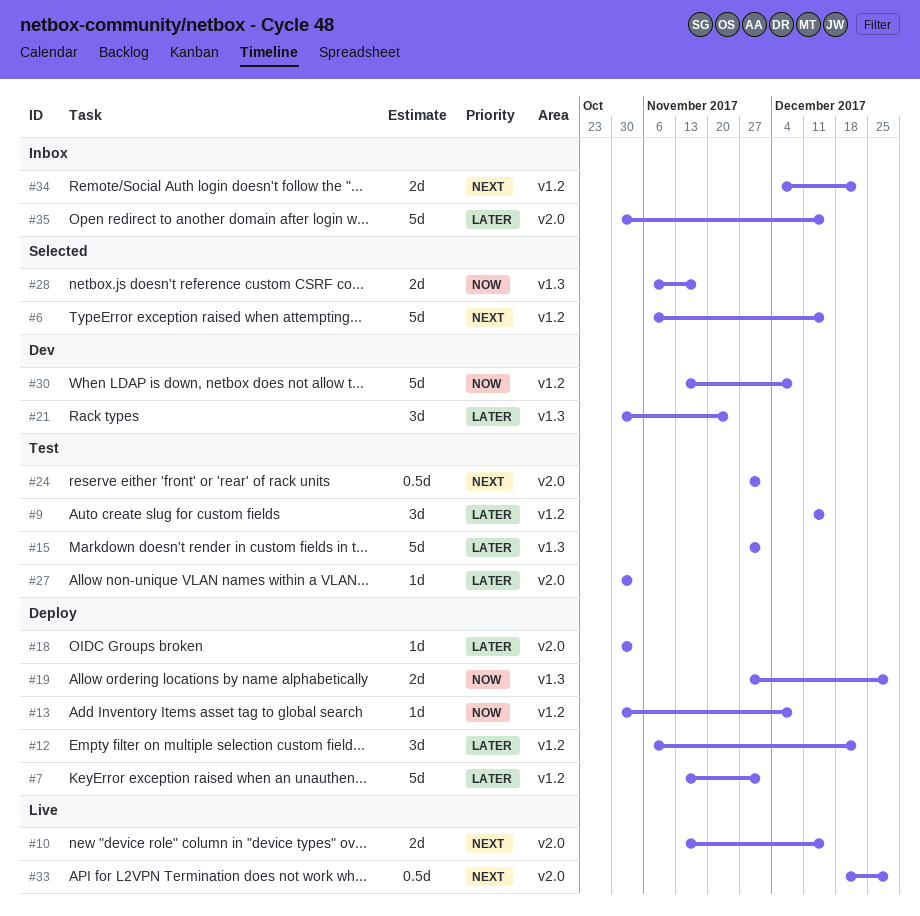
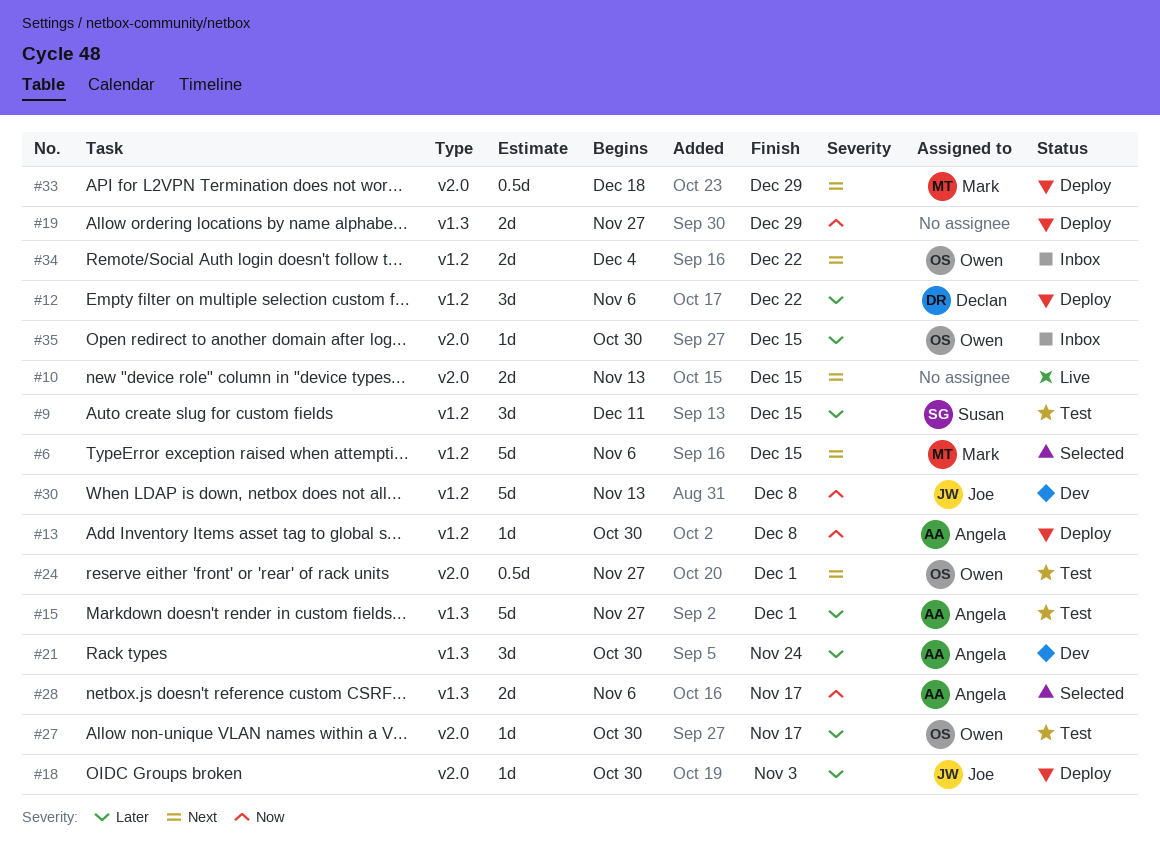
#7: present -> none
#27, due: Nov 3 -> Nov 17
#33, status: Live -> Deploy
#35, estimate: 5d -> 1d

